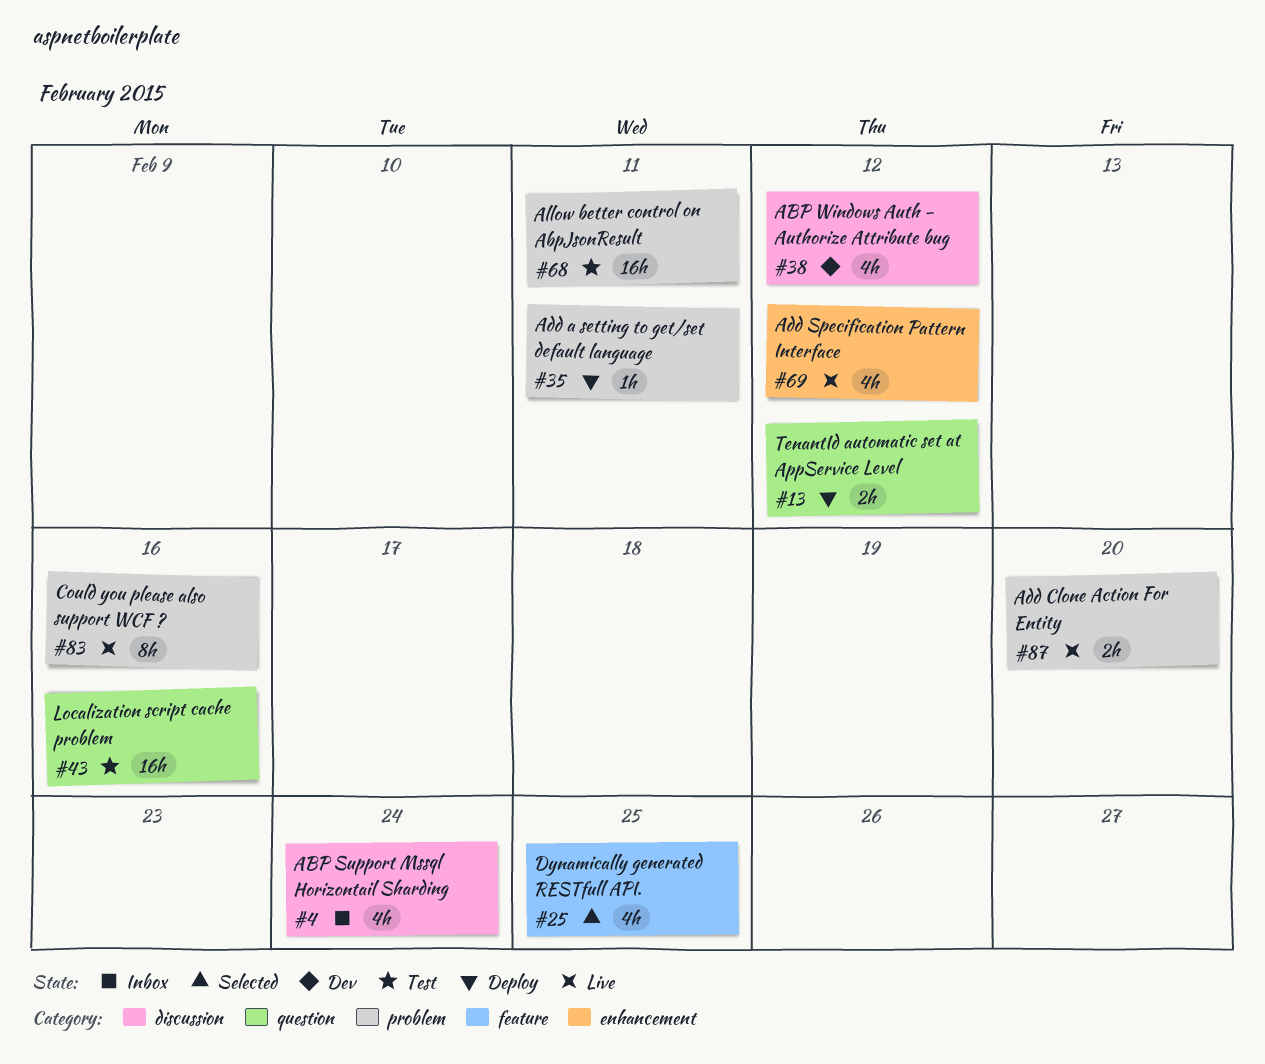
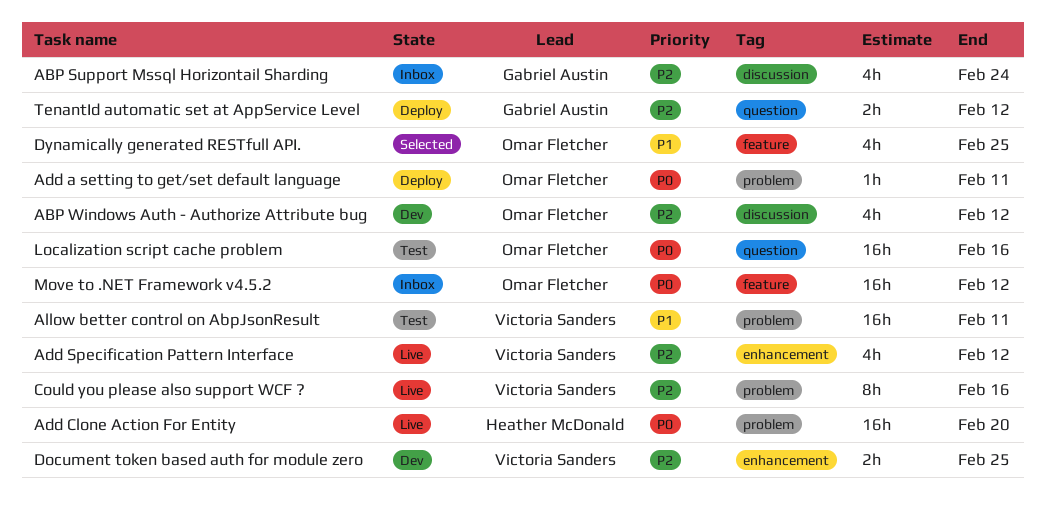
Add Clone Action For Entity, estimate: 2h -> 16h
Document token based auth for module zero: none -> present
Move to .NET Framework v4.5.2: none -> present

